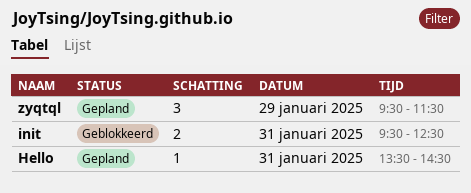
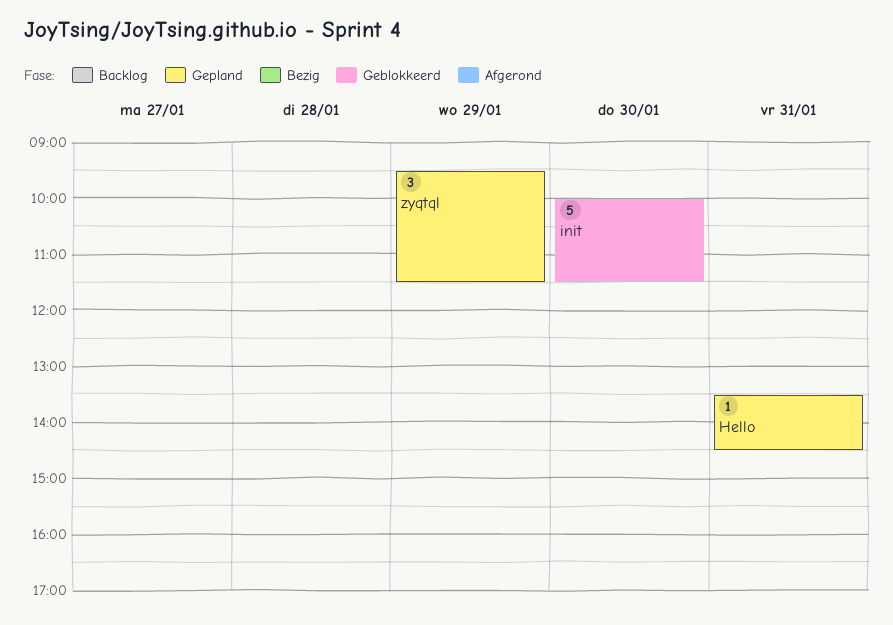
init, estimate: 2 -> 5
init, day: Jan 31 -> Jan 30
init, begins: 09:30 -> 10:00
init, ends: 12:30 -> 11:30

